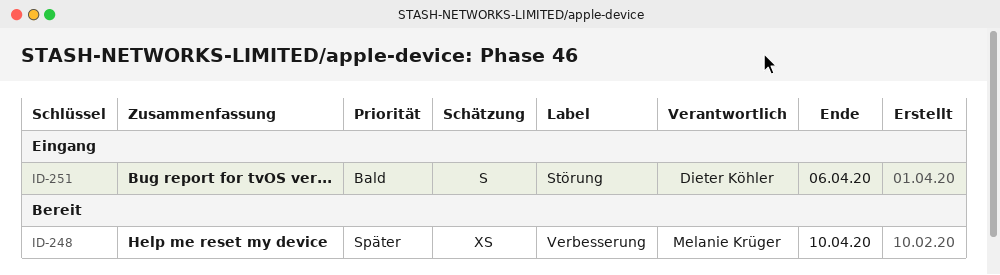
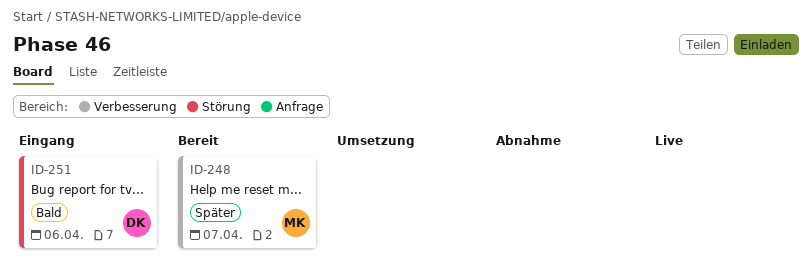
ID-248, due: Apr 10 -> Apr 7

